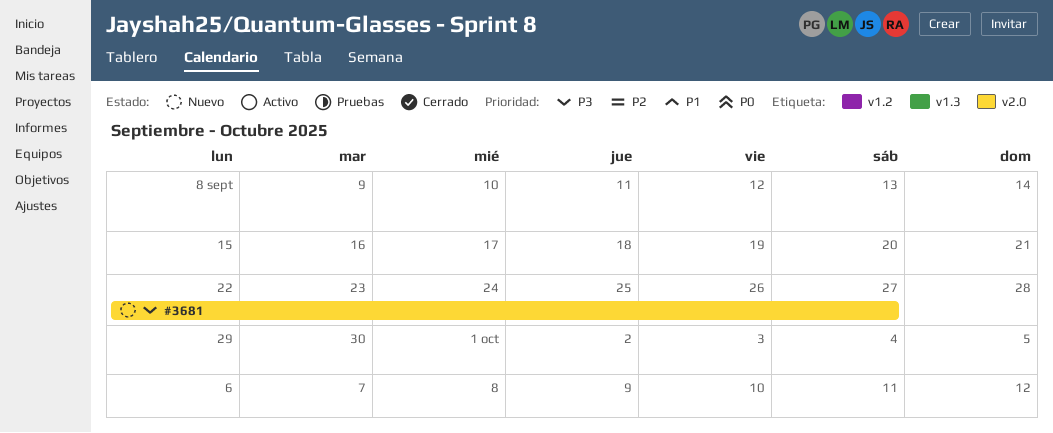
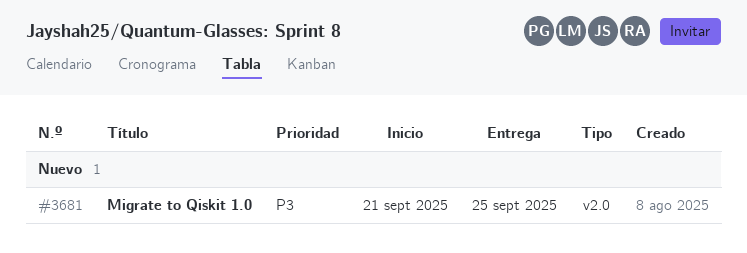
#3681, start: Sep 22 -> Sep 21
#3681, due: Sep 27 -> Sep 25

